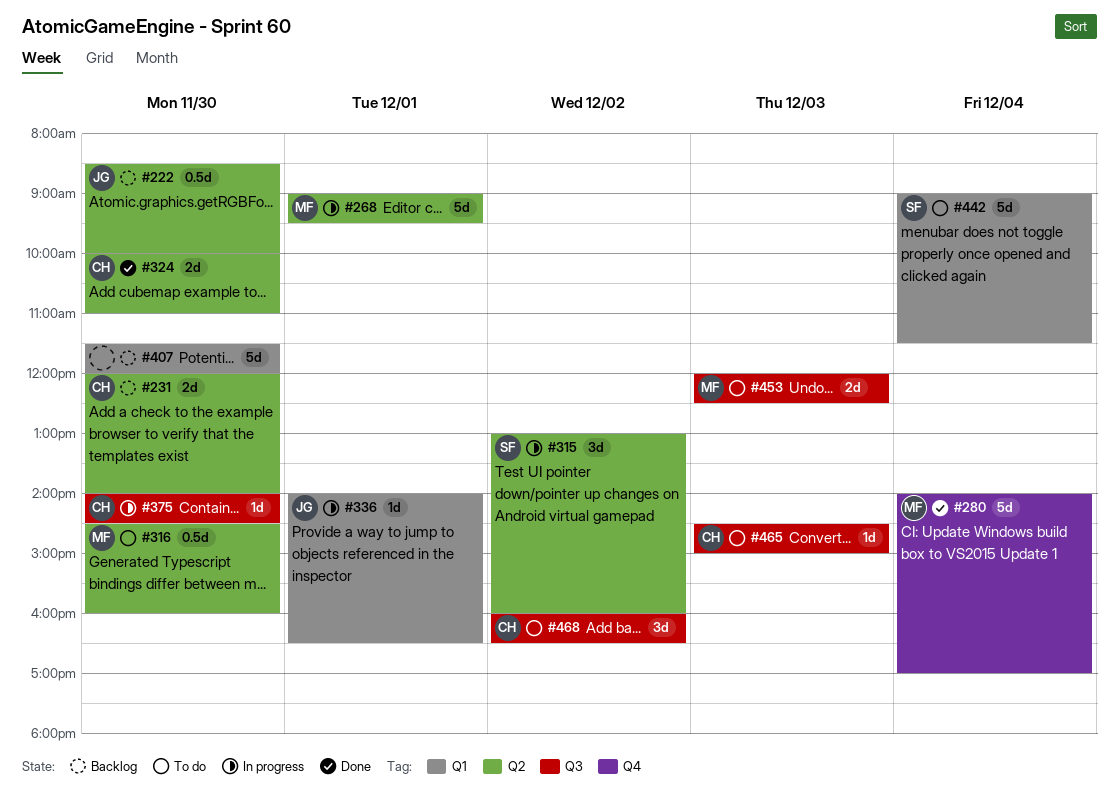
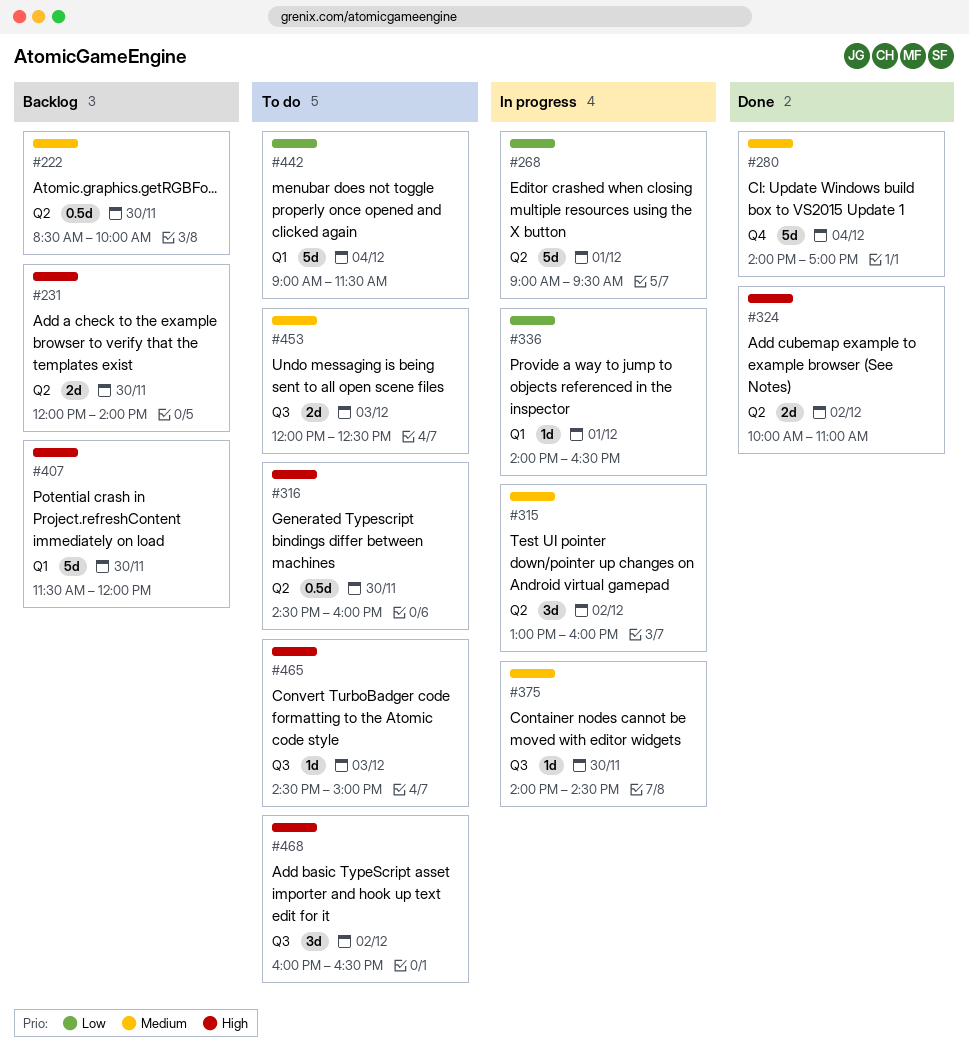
#324, day: Nov 30 -> Dec 2

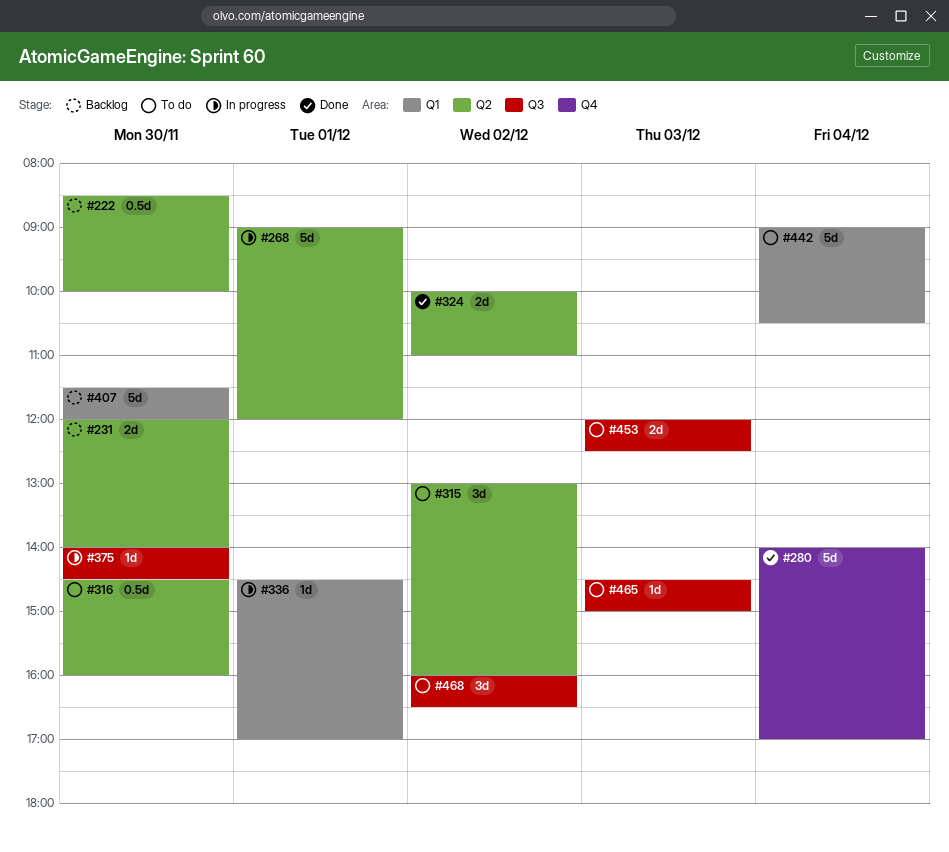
#268, ends: 09:30 -> 12:00
#315, status: In progress -> To do
#336, begins: 14:00 -> 14:30
#336, ends: 16:30 -> 17:00
#442, ends: 11:30 -> 10:30

